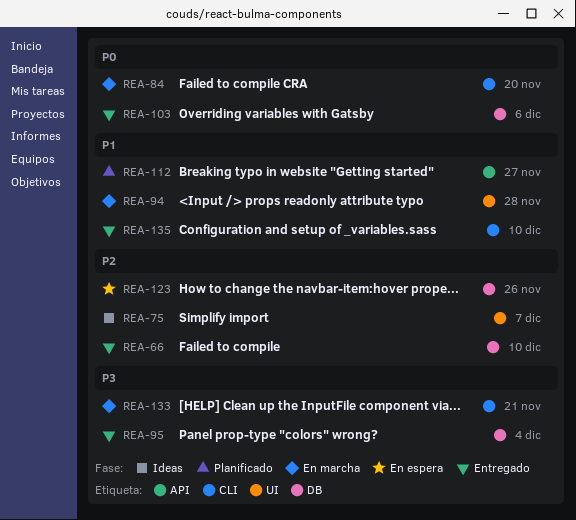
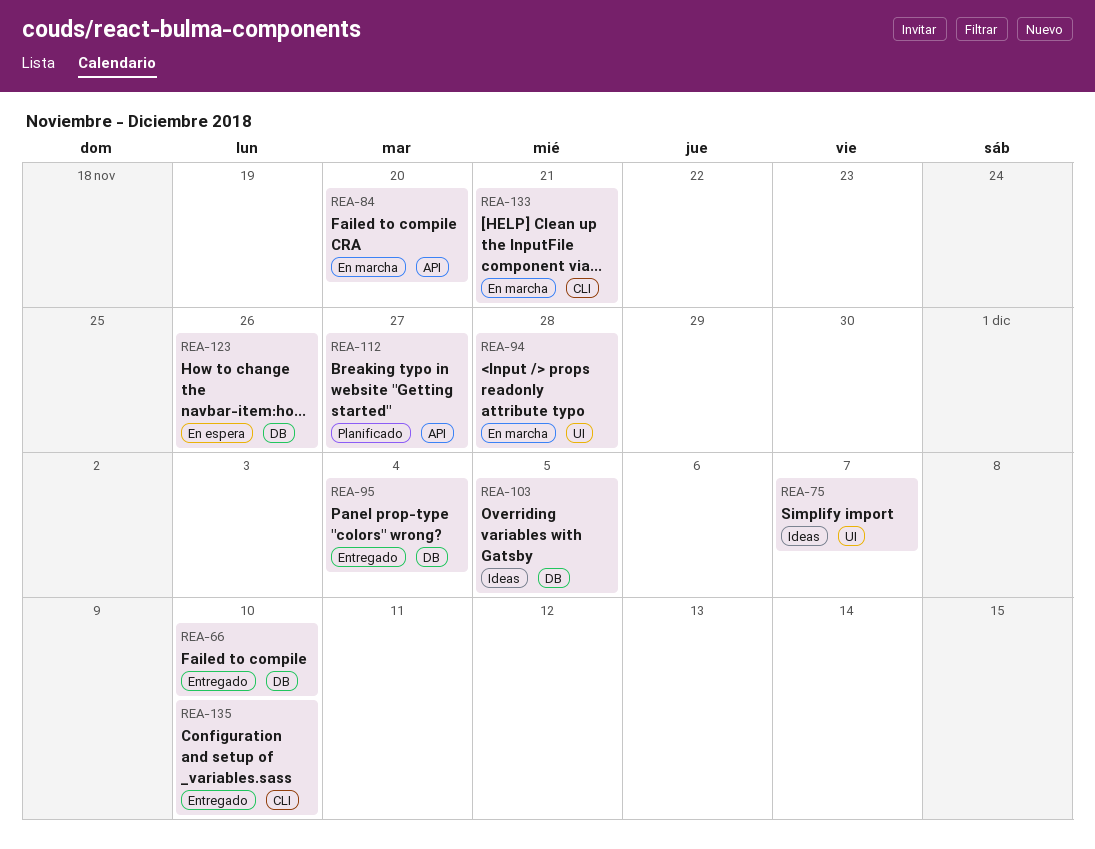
REA-84, label: CLI -> API
REA-103, status: Entregado -> Ideas
REA-103, due: Dec 6 -> Dec 5

